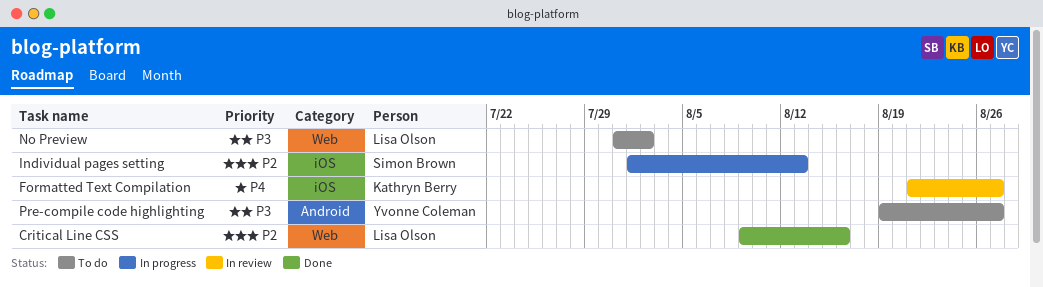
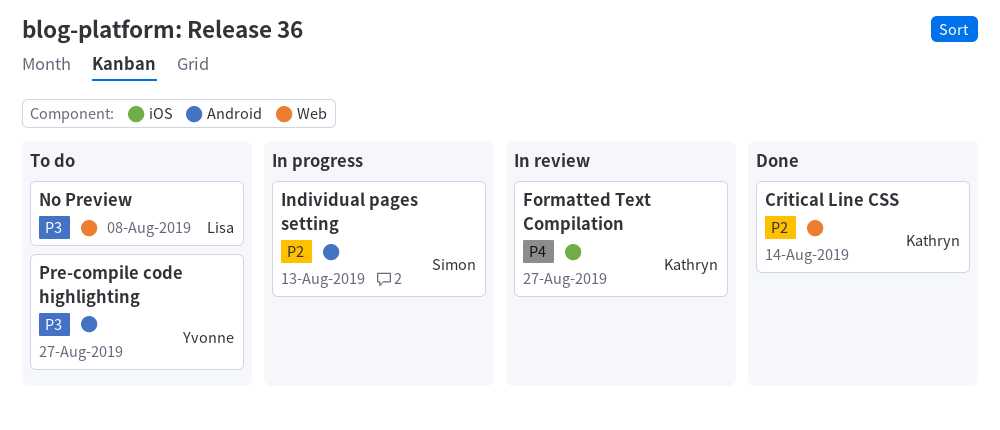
Critical Line CSS, owner: Lisa Olson -> Kathryn Berry
Critical Line CSS, due: Aug 16 -> Aug 14
Individual pages setting, label: iOS -> Android
No Preview, due: Aug 2 -> Aug 8

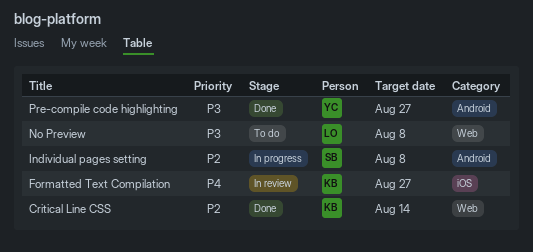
Individual pages setting, due: Aug 13 -> Aug 8
Pre-compile code highlighting, status: To do -> Done

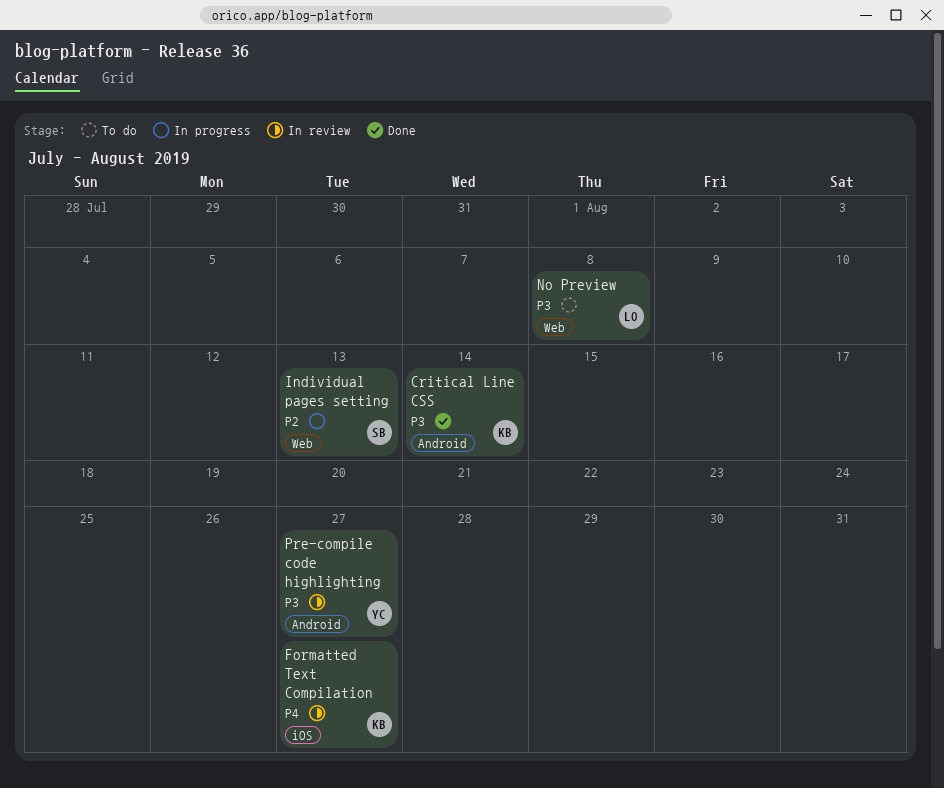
Critical Line CSS, priority: P2 -> P3
Critical Line CSS, label: Web -> Android
Individual pages setting, label: Android -> Web
Individual pages setting, due: Aug 8 -> Aug 13
Pre-compile code highlighting, status: Done -> In review

